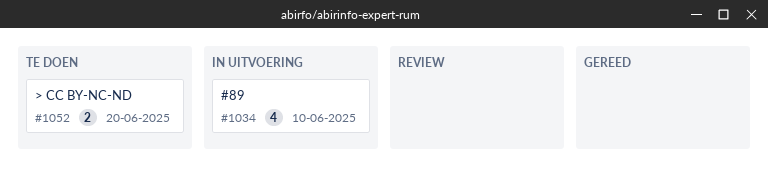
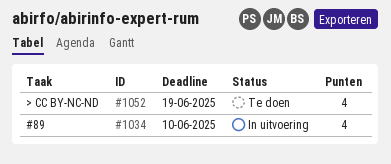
#1052, estimate: 2 -> 4
#1052, due: Jun 20 -> Jun 19

